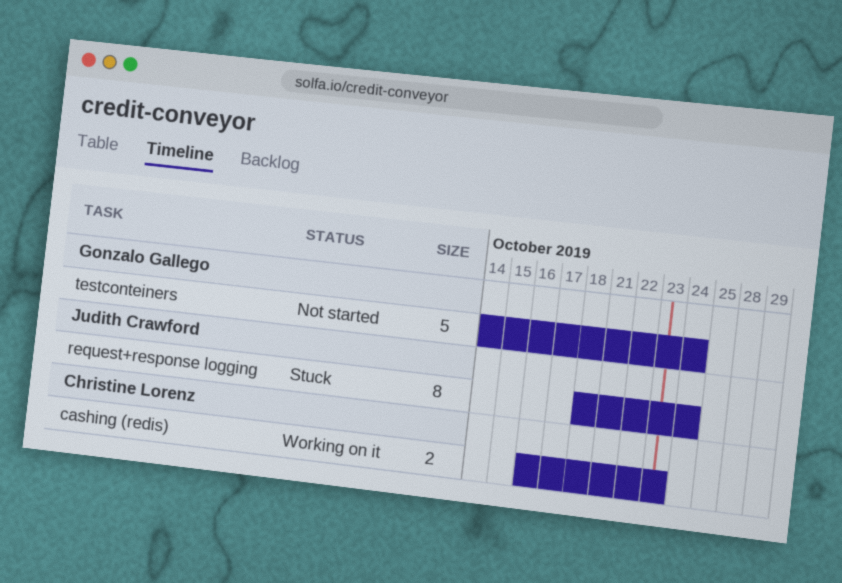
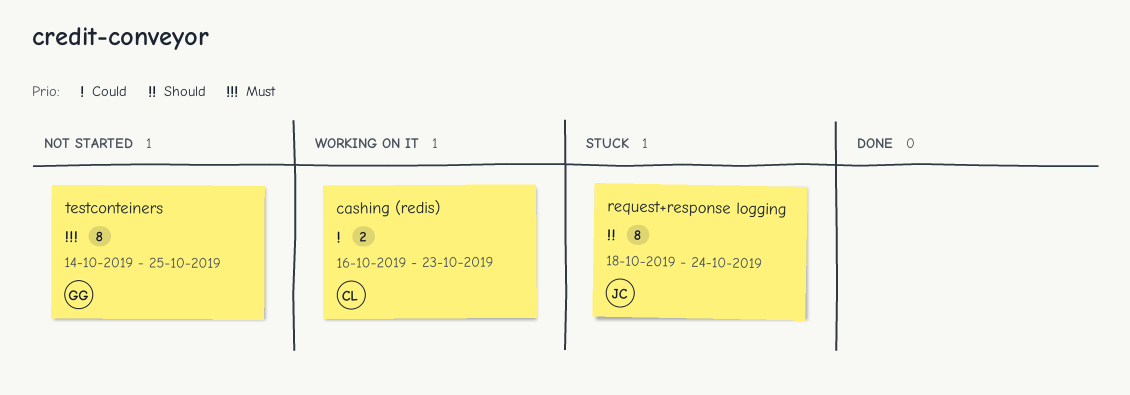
testconteiners, estimate: 5 -> 8
testconteiners, due: Oct 24 -> Oct 25

